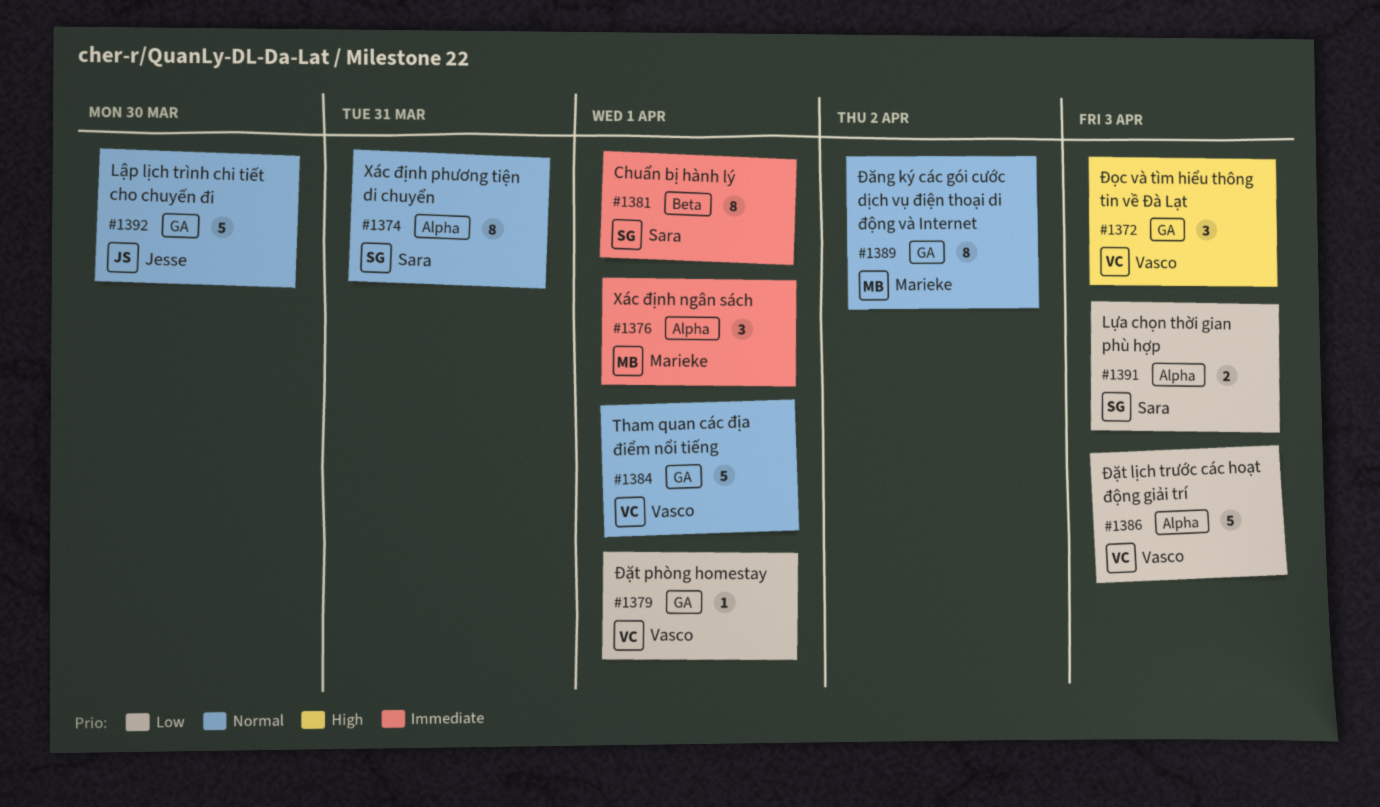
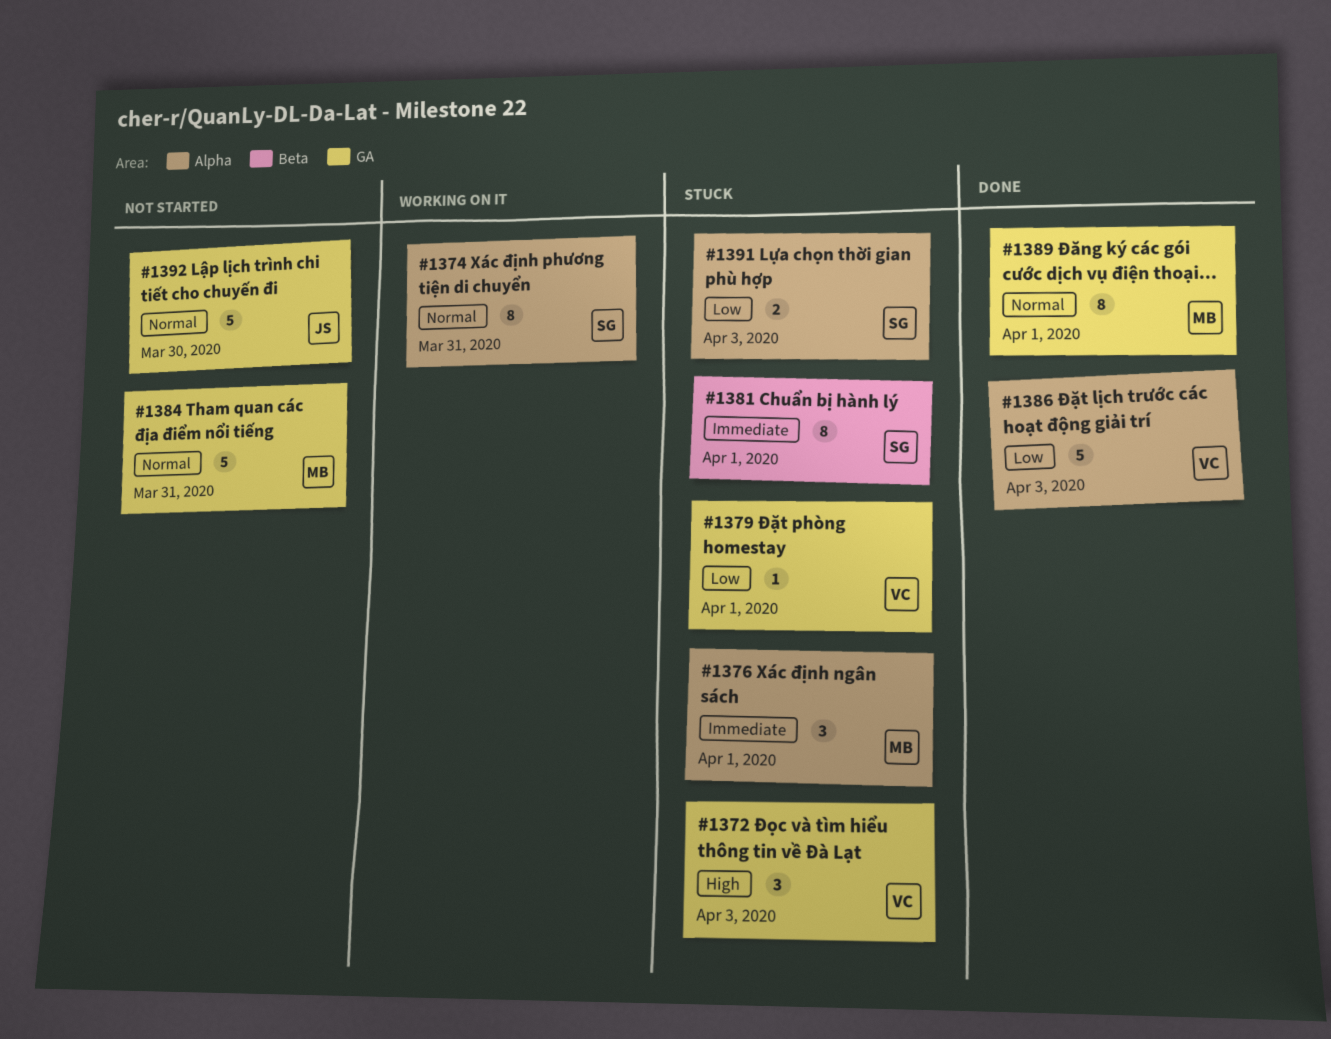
#1384, owner: Vasco -> Marieke
#1384, due: Apr 1 -> Mar 31
#1389, due: Apr 2 -> Apr 1

